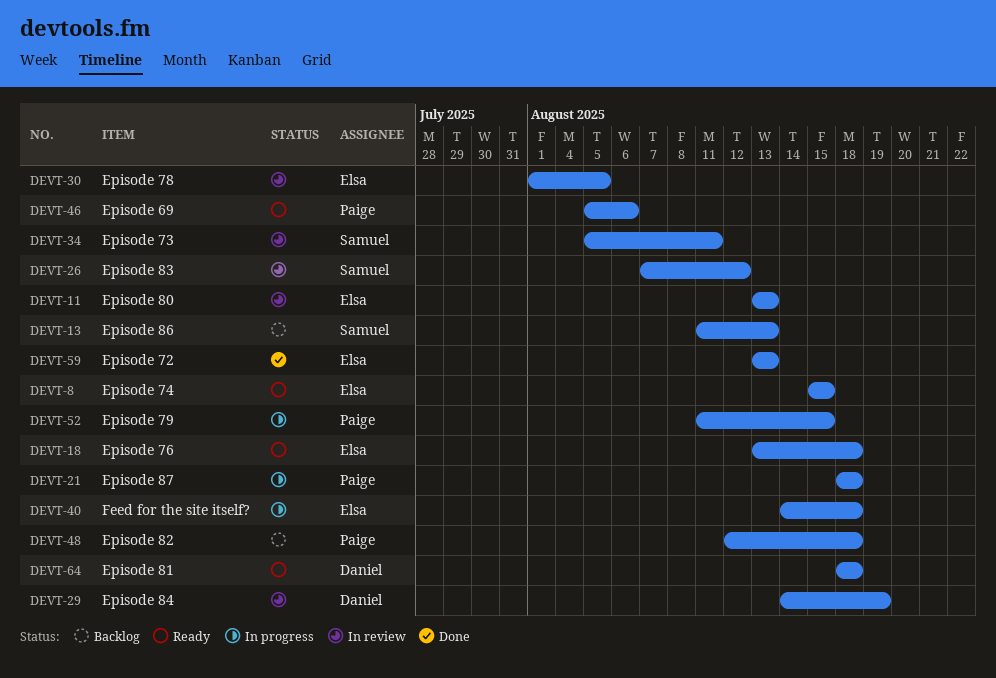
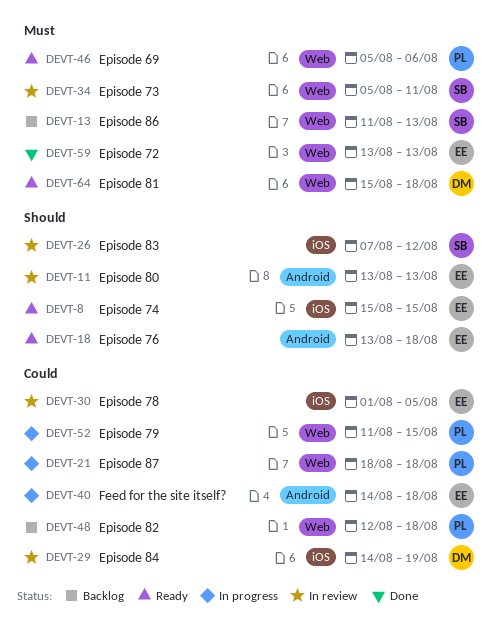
DEVT-64, start: Aug 18 -> Aug 15

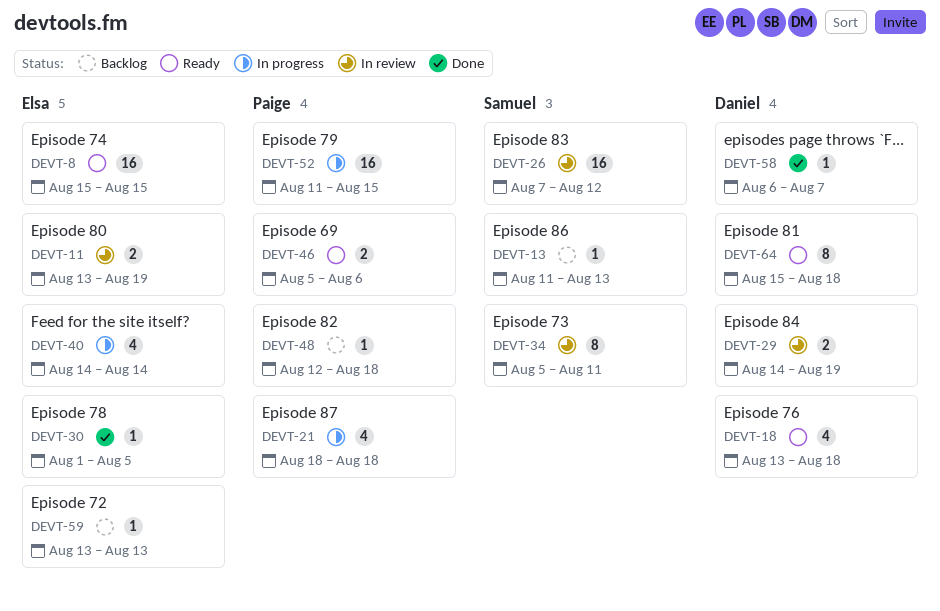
DEVT-11, due: Aug 13 -> Aug 19
DEVT-18, owner: Elsa -> Daniel
DEVT-30, status: In review -> Done
DEVT-40, due: Aug 18 -> Aug 14
DEVT-58: none -> present
DEVT-59, status: Done -> Backlog

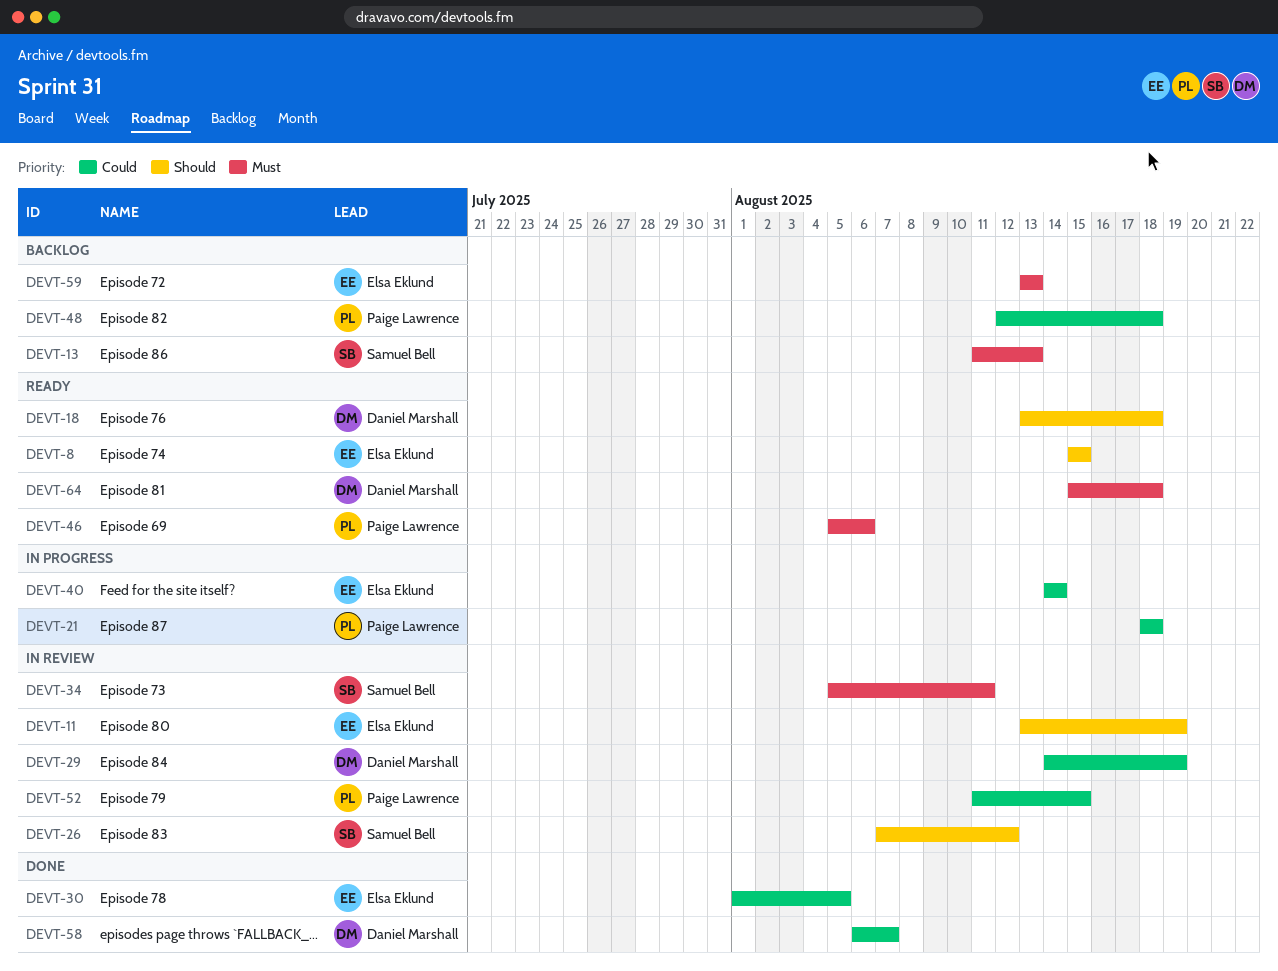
DEVT-52, status: In progress -> In review

